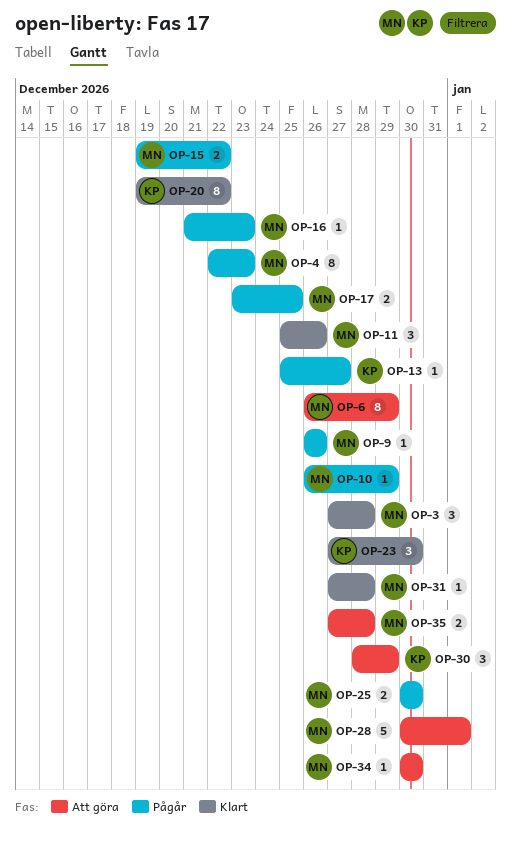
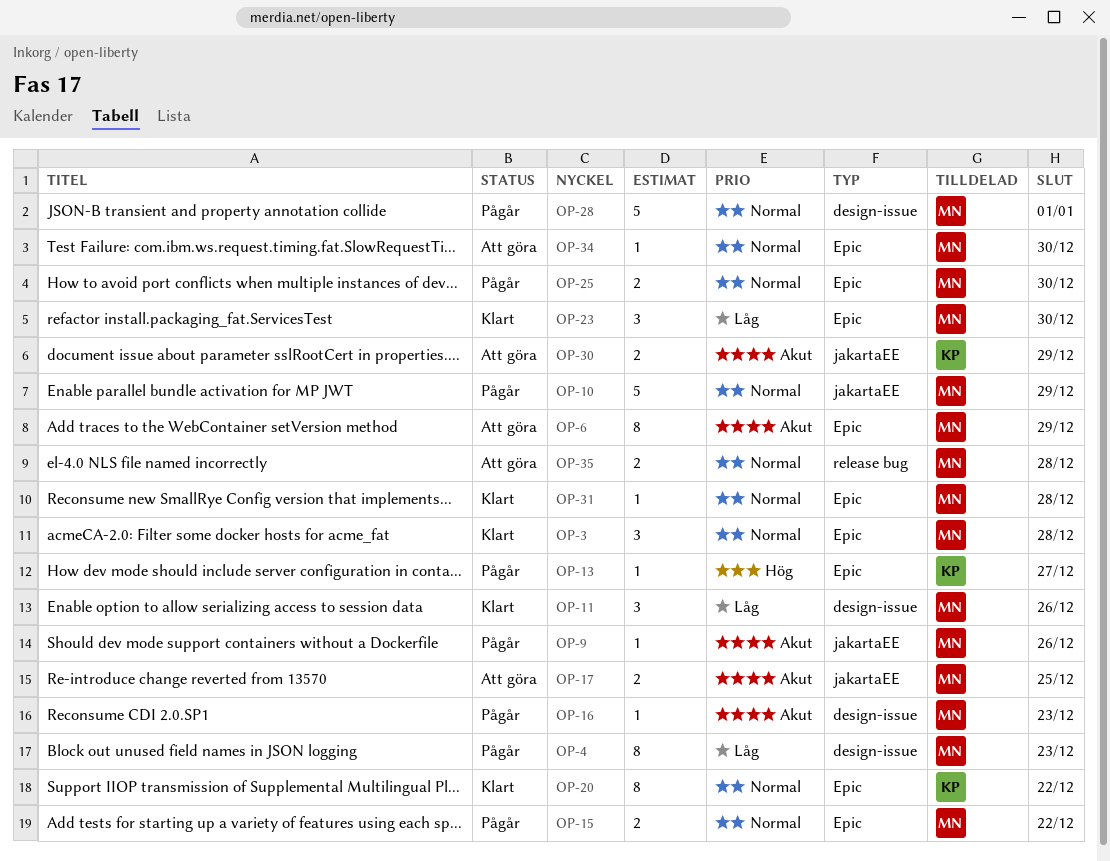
OP-10, estimate: 1 -> 5
OP-17, status: Pågår -> Att göra
OP-23, owner: KP -> MN
OP-28, status: Att göra -> Pågår
OP-30, estimate: 3 -> 2

